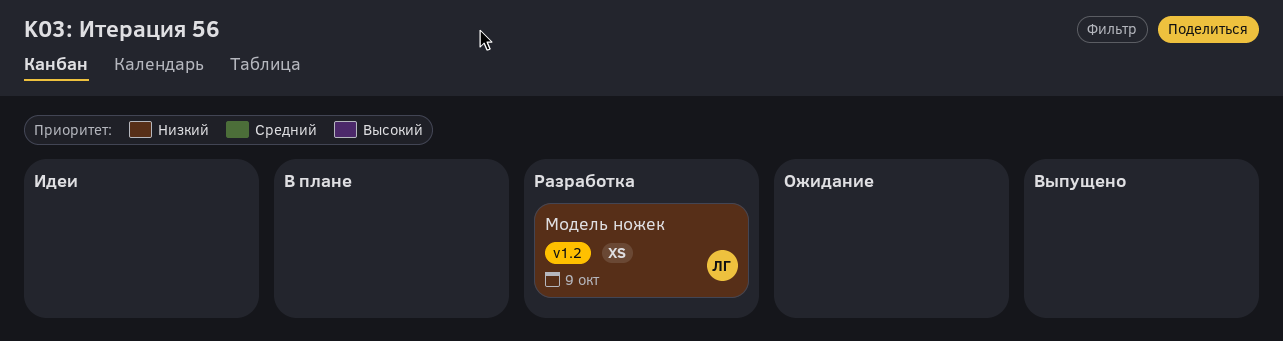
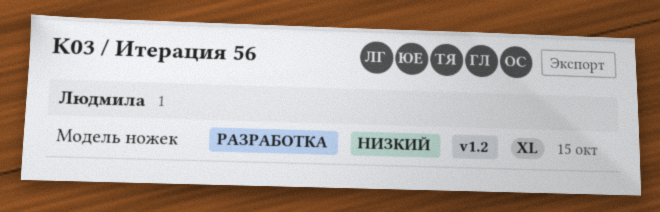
Модель ножек, estimate: XS -> XL
Модель ножек, due: Oct 9 -> Oct 15

